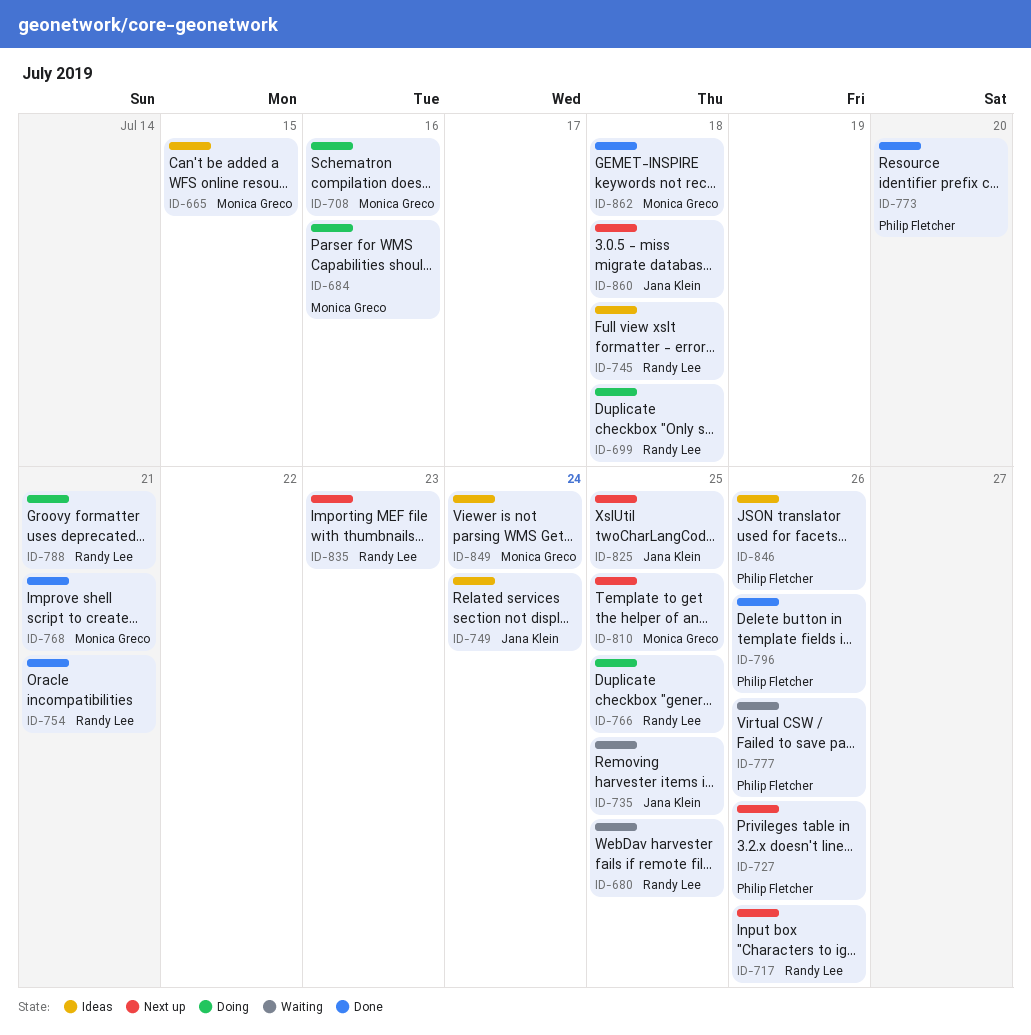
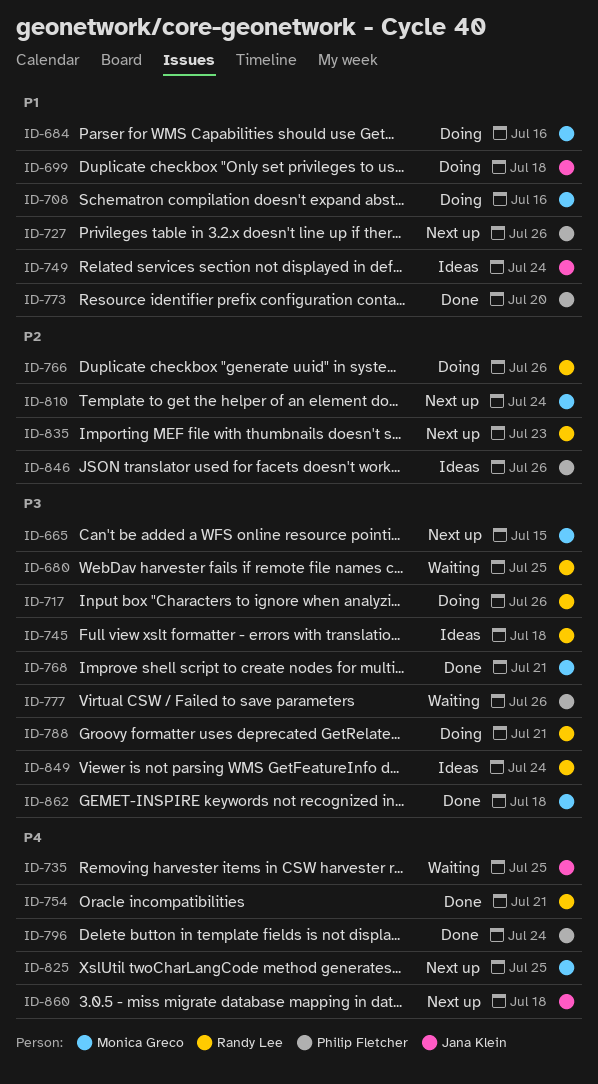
ID-665, status: Ideas -> Next up
ID-699, owner: Randy Lee -> Jana Klein
ID-717, status: Next up -> Doing
ID-766, due: Jul 25 -> Jul 26
ID-796, due: Jul 26 -> Jul 24
ID-810, due: Jul 25 -> Jul 24
ID-825, owner: Jana Klein -> Monica Greco
ID-849, owner: Monica Greco -> Randy Lee

